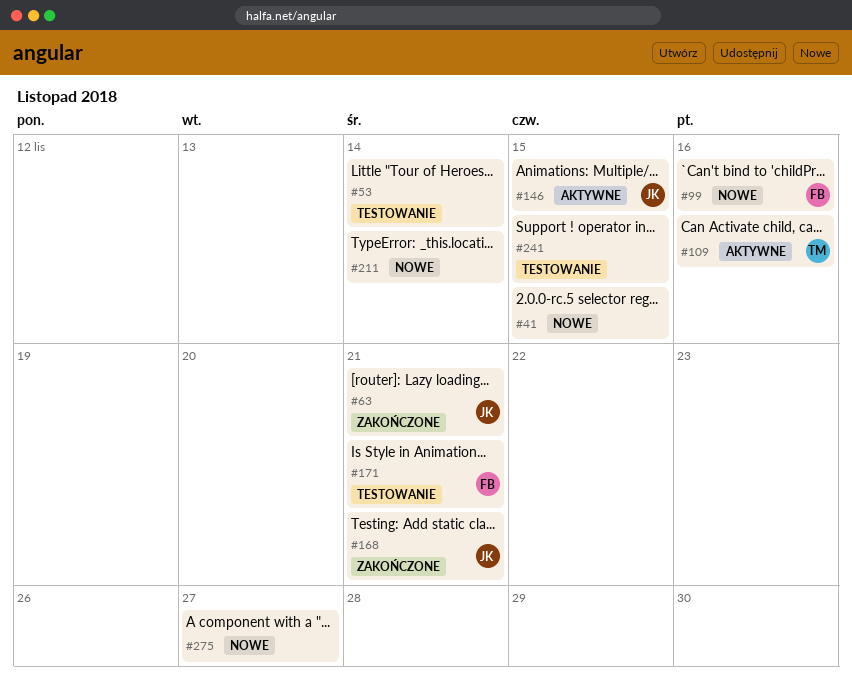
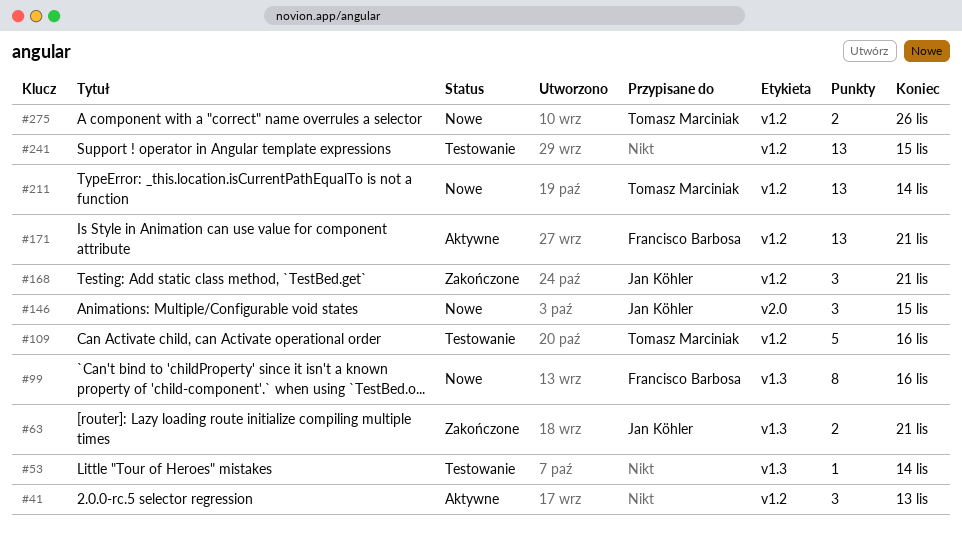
#41, status: Nowe -> Aktywne
#41, due: Nov 15 -> Nov 13
#109, status: Aktywne -> Testowanie
#146, status: Aktywne -> Nowe
#171, status: Testowanie -> Aktywne
#211, owner: none -> Tomasz Marciniak
#275, owner: none -> Tomasz Marciniak
#275, due: Nov 27 -> Nov 26

